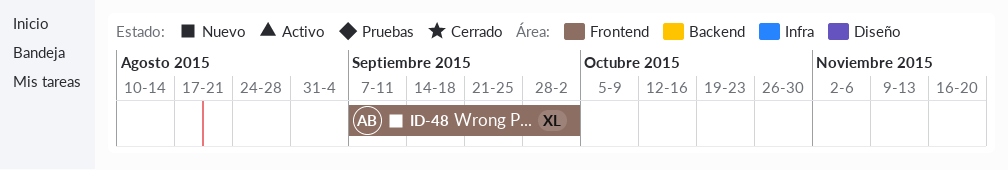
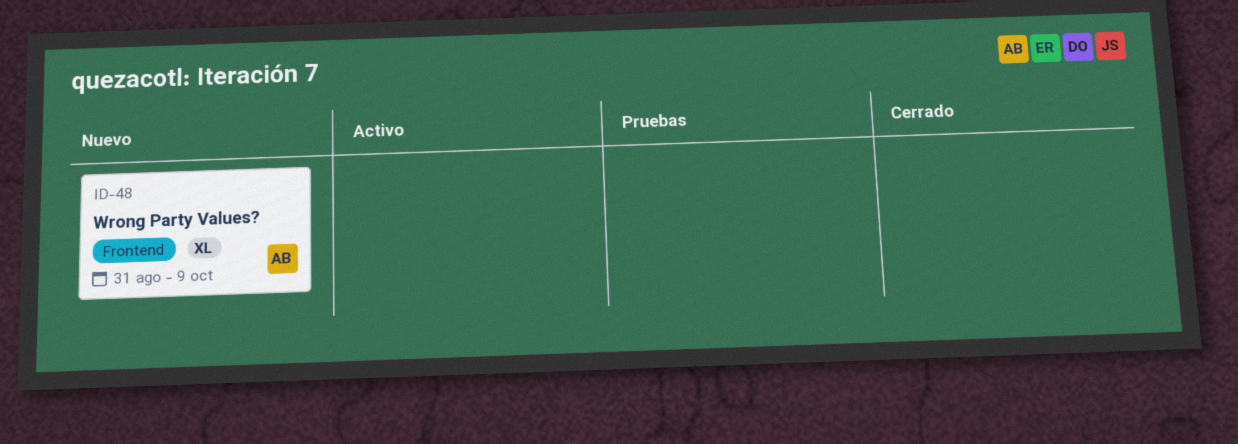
ID-48, start: Sep 7 -> Aug 31
ID-48, due: Oct 2 -> Oct 9

